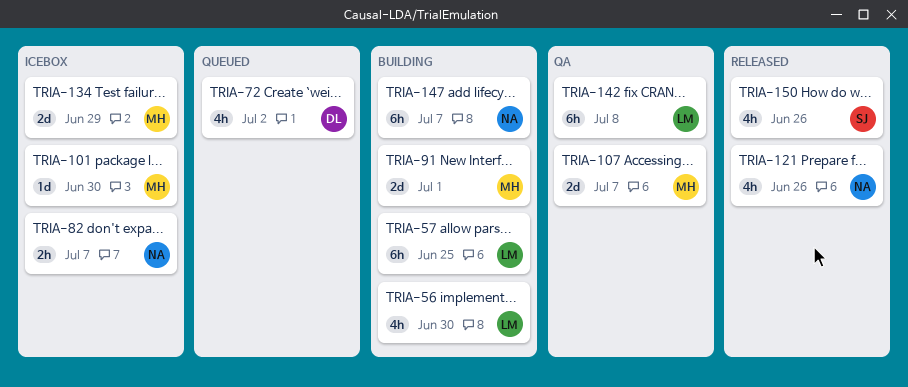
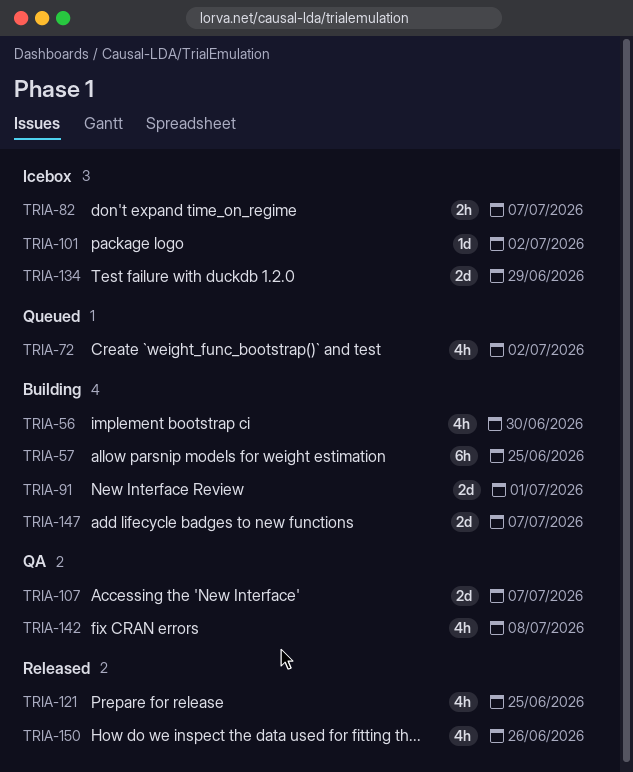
TRIA-101, due: Jun 30 -> Jul 2
TRIA-121, due: Jun 26 -> Jun 25
TRIA-142, estimate: 6h -> 4h
TRIA-147, estimate: 6h -> 2d

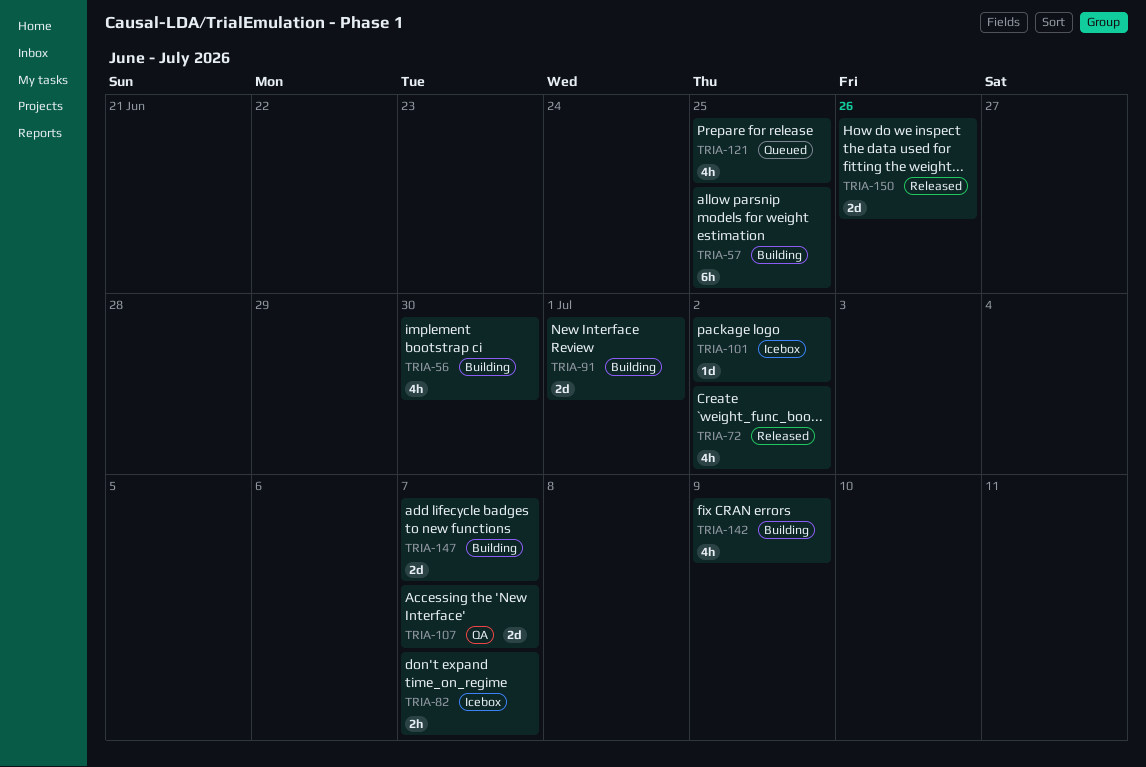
TRIA-72, status: Queued -> Released
TRIA-121, status: Released -> Queued
TRIA-134: present -> none
TRIA-142, status: QA -> Building
TRIA-142, due: Jul 8 -> Jul 9
TRIA-150, estimate: 4h -> 2d

